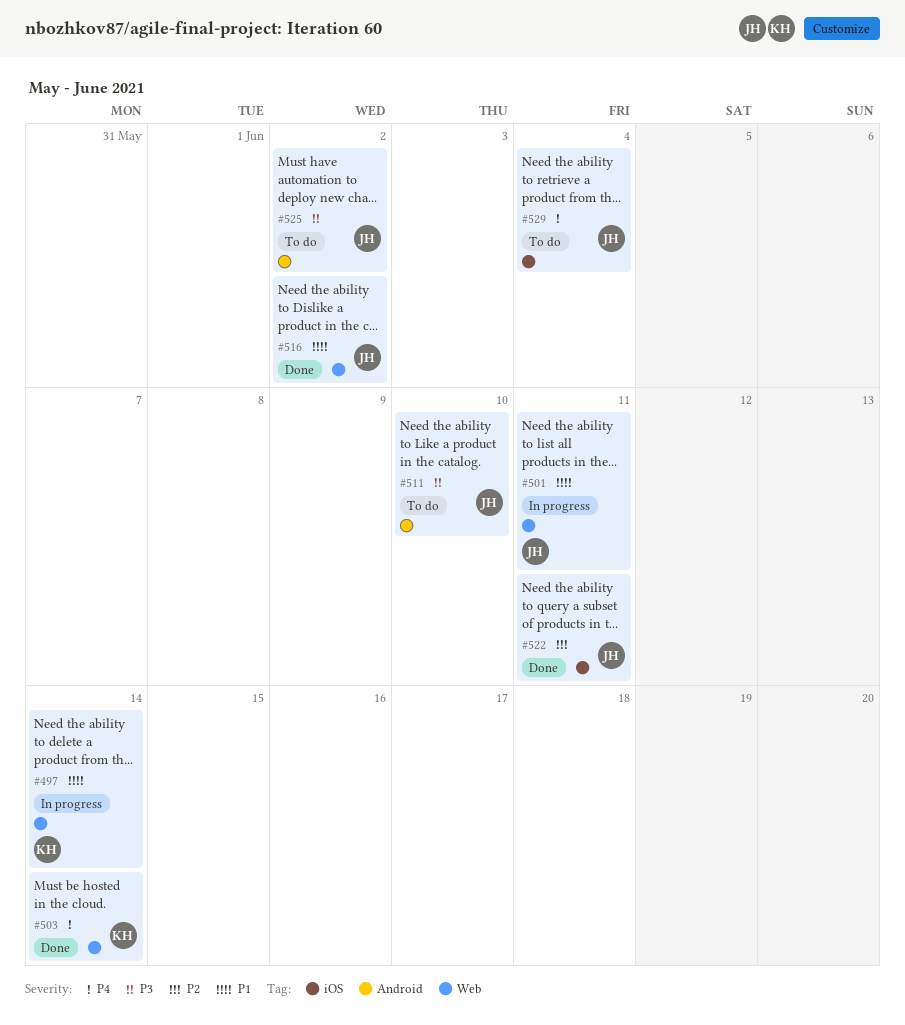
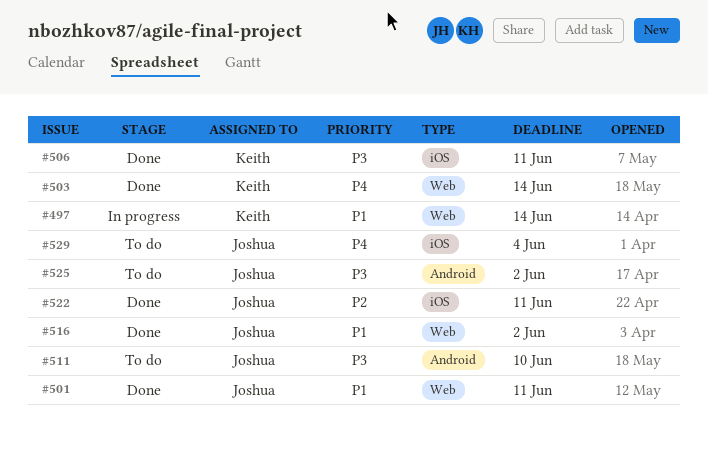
#501, status: In progress -> Done
#506: none -> present

